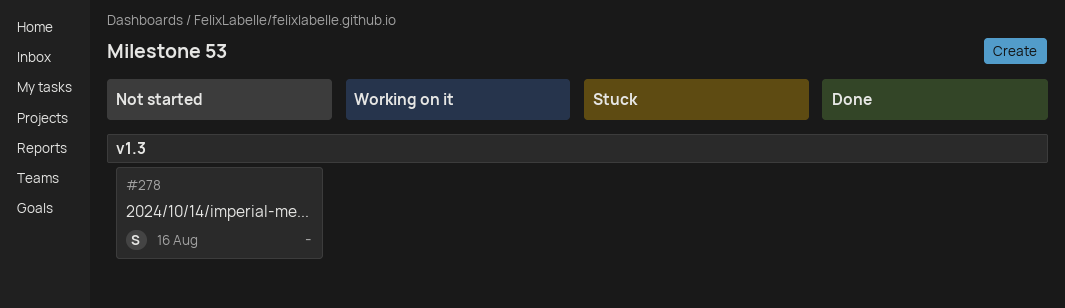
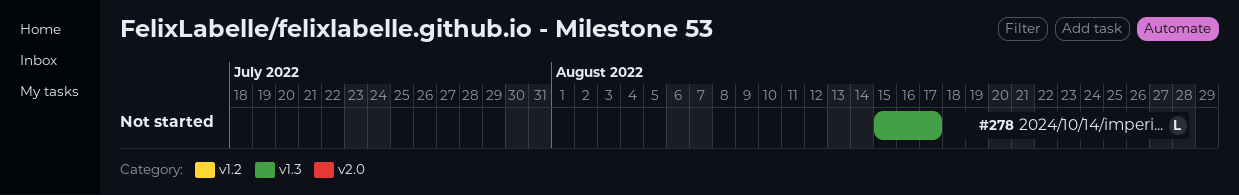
#278, estimate: S -> L
#278, due: Aug 16 -> Aug 17

